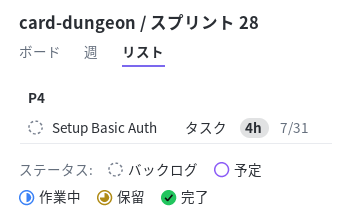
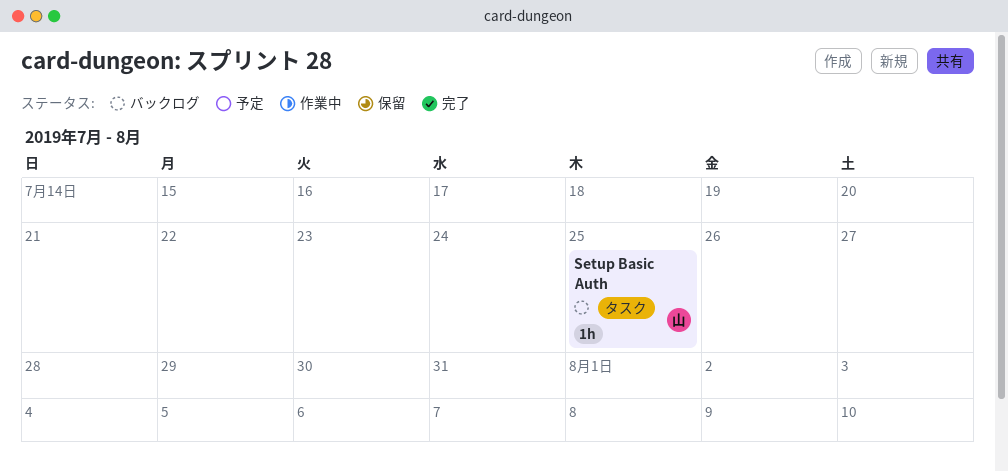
Setup Basic Auth, estimate: 4h -> 1h
Setup Basic Auth, due: Jul 31 -> Jul 25

